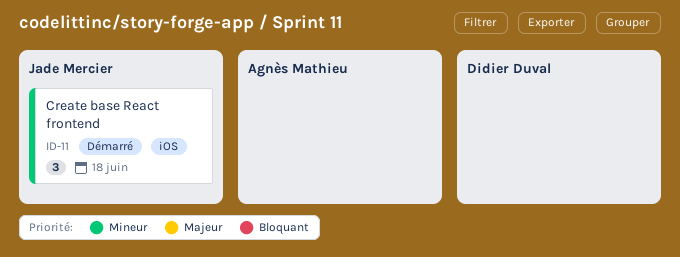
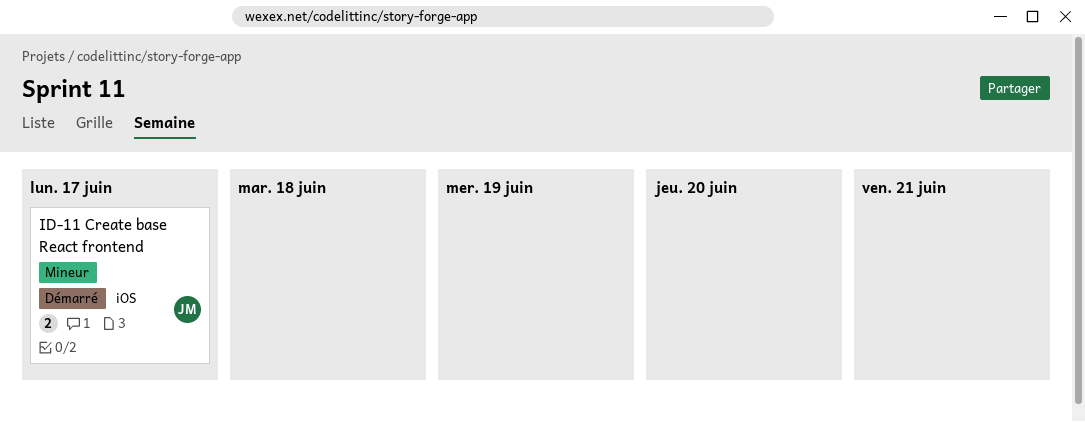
ID-11, estimate: 3 -> 2
ID-11, due: Jun 18 -> Jun 17

